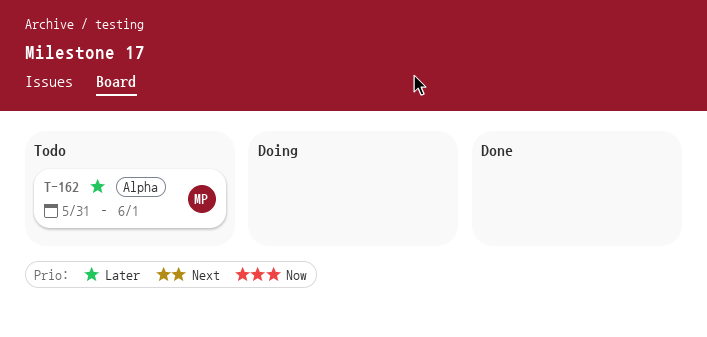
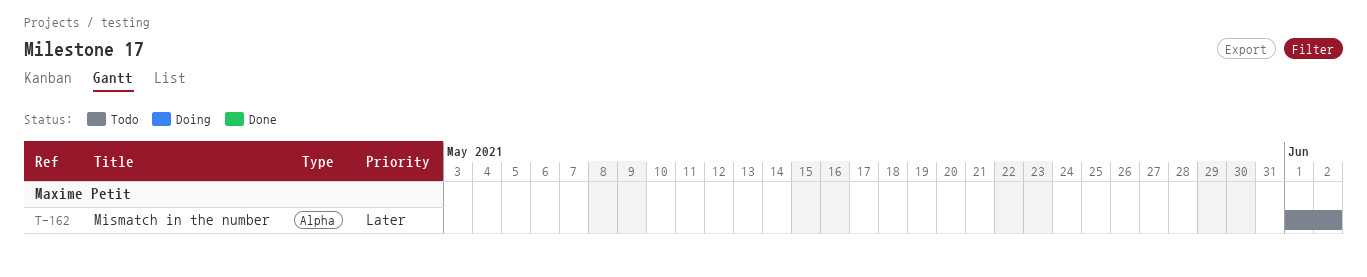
T-162, start: May 31 -> Jun 1
T-162, due: Jun 1 -> Jun 2

